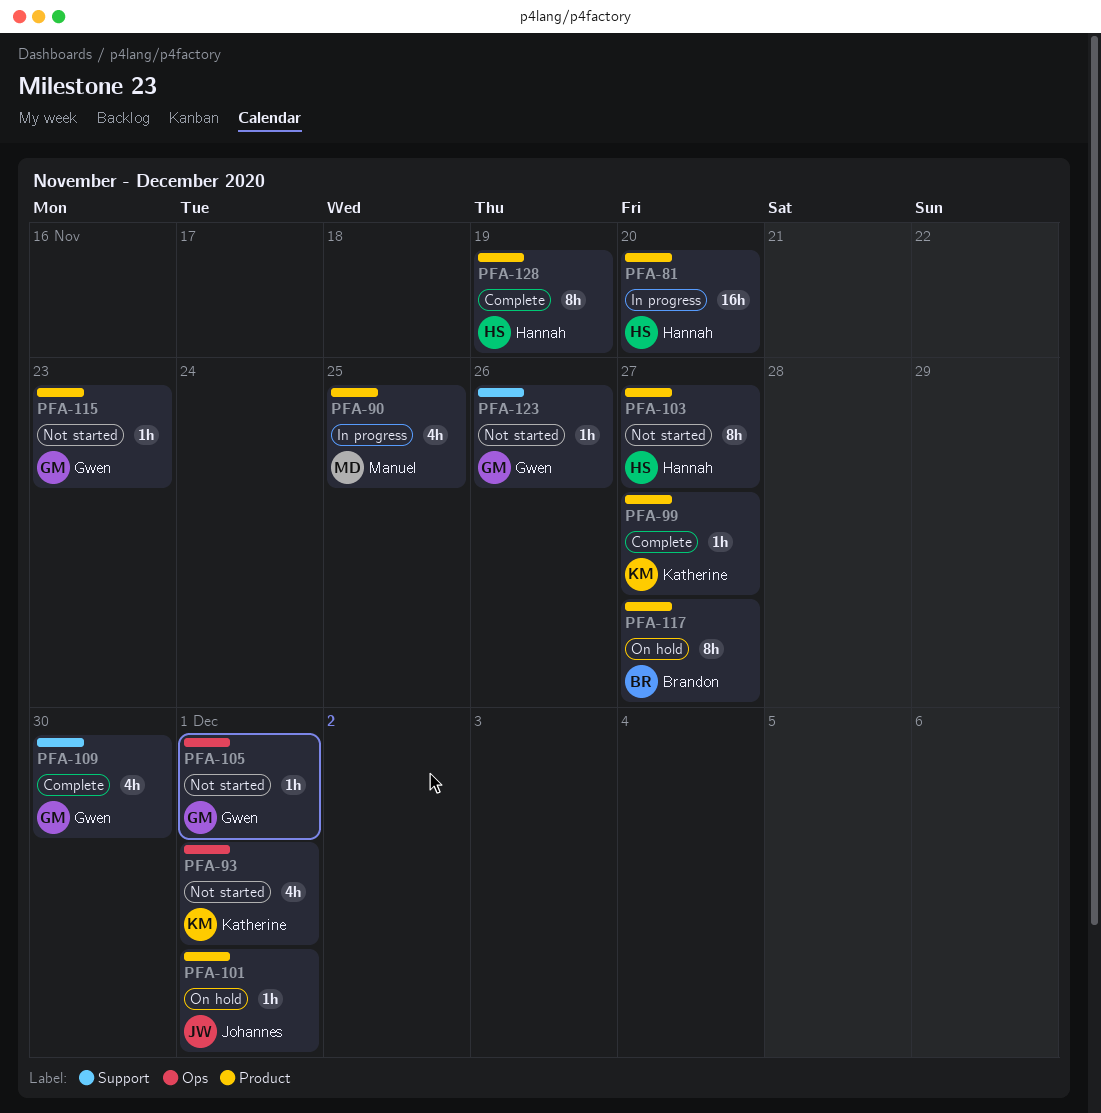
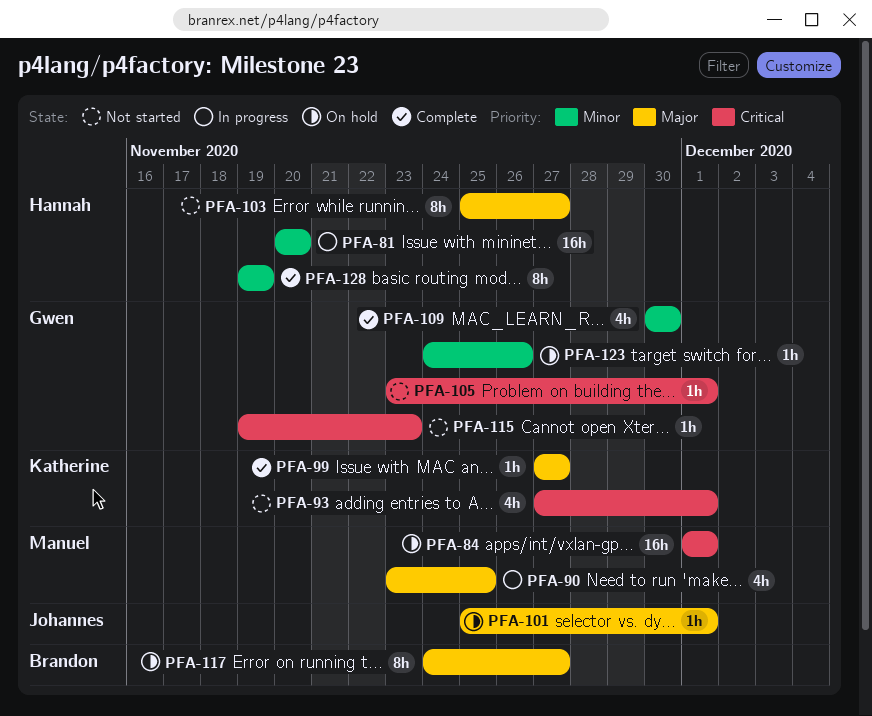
PFA-84: none -> present
PFA-123, status: Not started -> On hold

